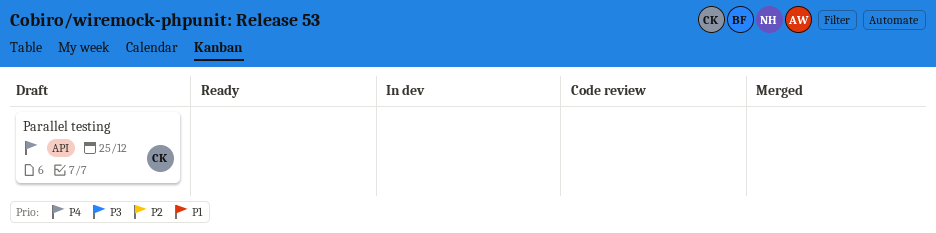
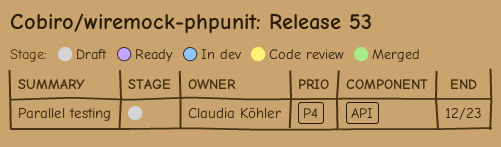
Parallel testing, due: Dec 25 -> Dec 23

